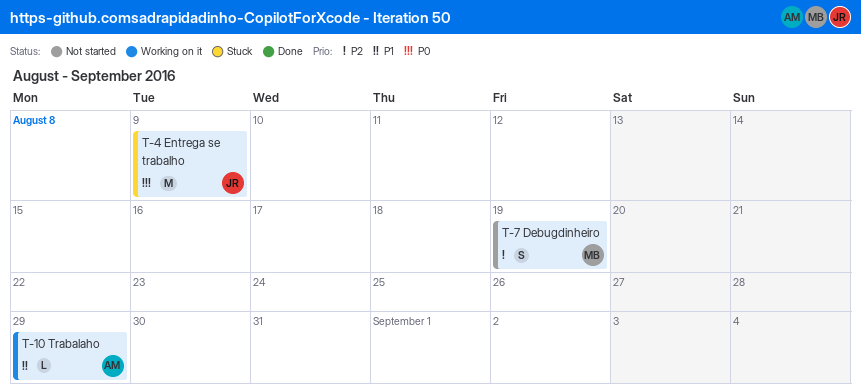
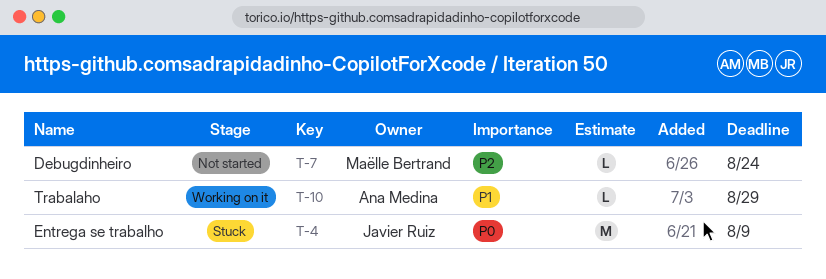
T-7, estimate: S -> L
T-7, due: Aug 19 -> Aug 24

